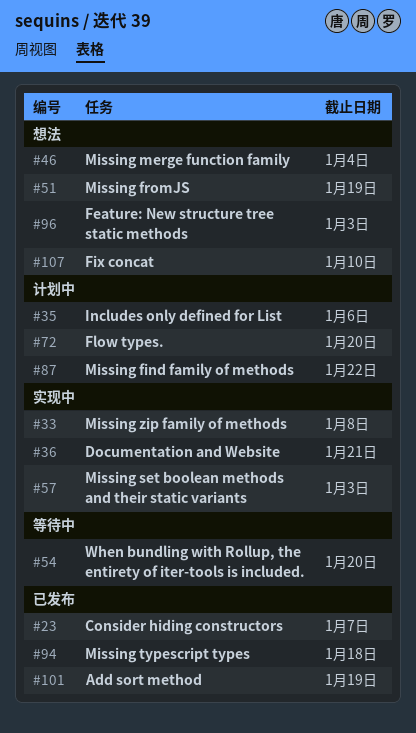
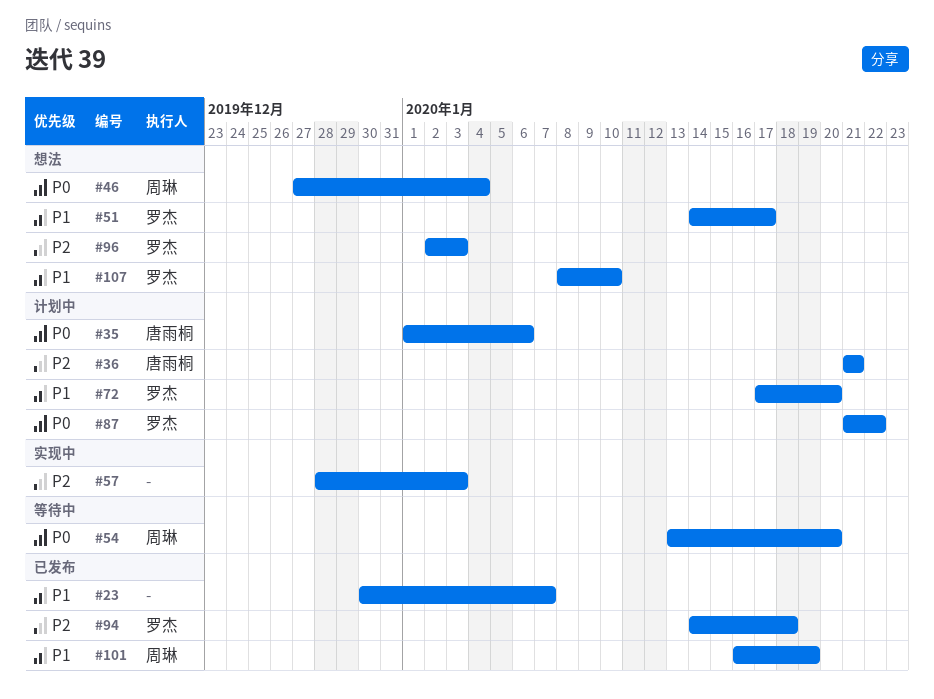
#33: present -> none
#36, status: 实现中 -> 计划中
#51, due: Jan 19 -> Jan 17

